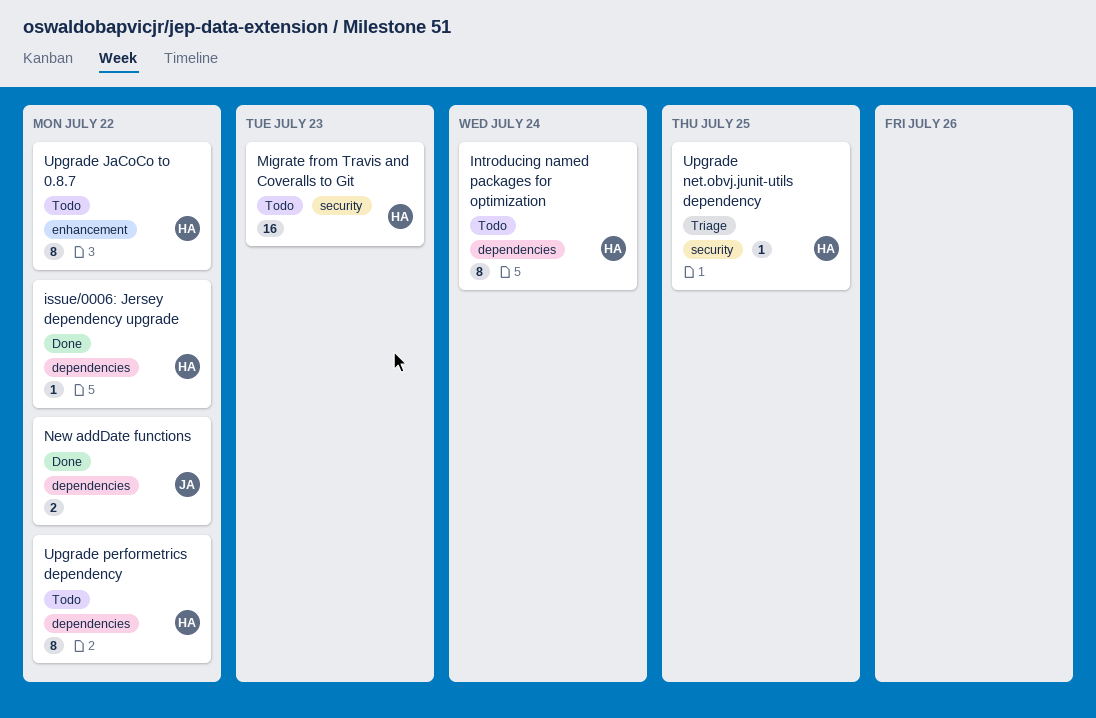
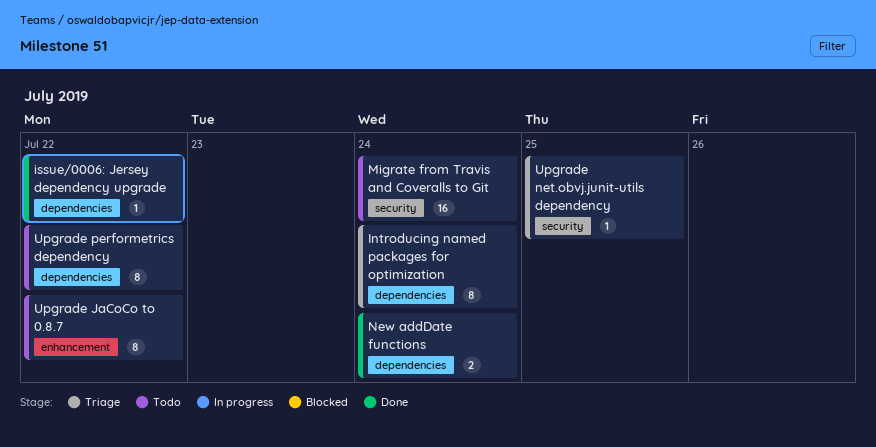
Introducing named packages for optimization, status: Todo -> Triage
Migrate from Travis and Coveralls to Git, due: Jul 23 -> Jul 24
New addDate functions, due: Jul 22 -> Jul 24

